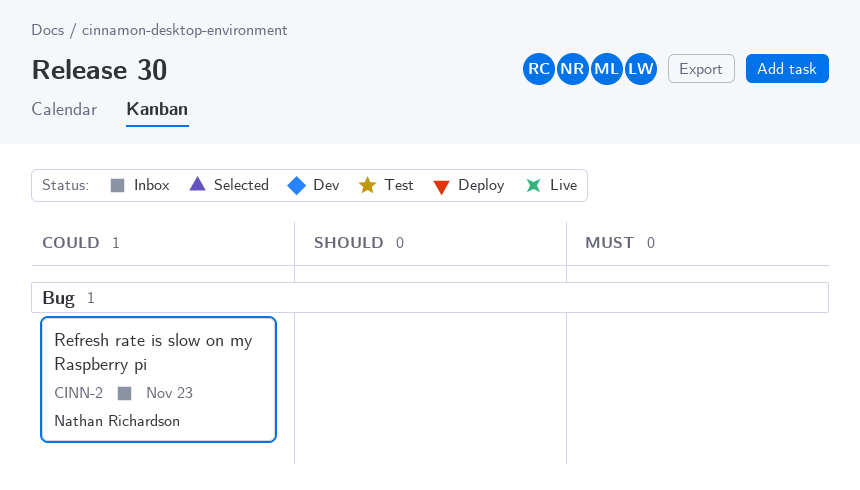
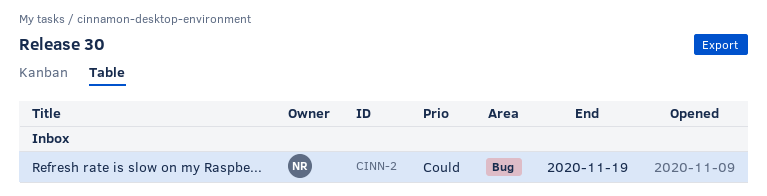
CINN-2, due: Nov 23 -> Nov 19

